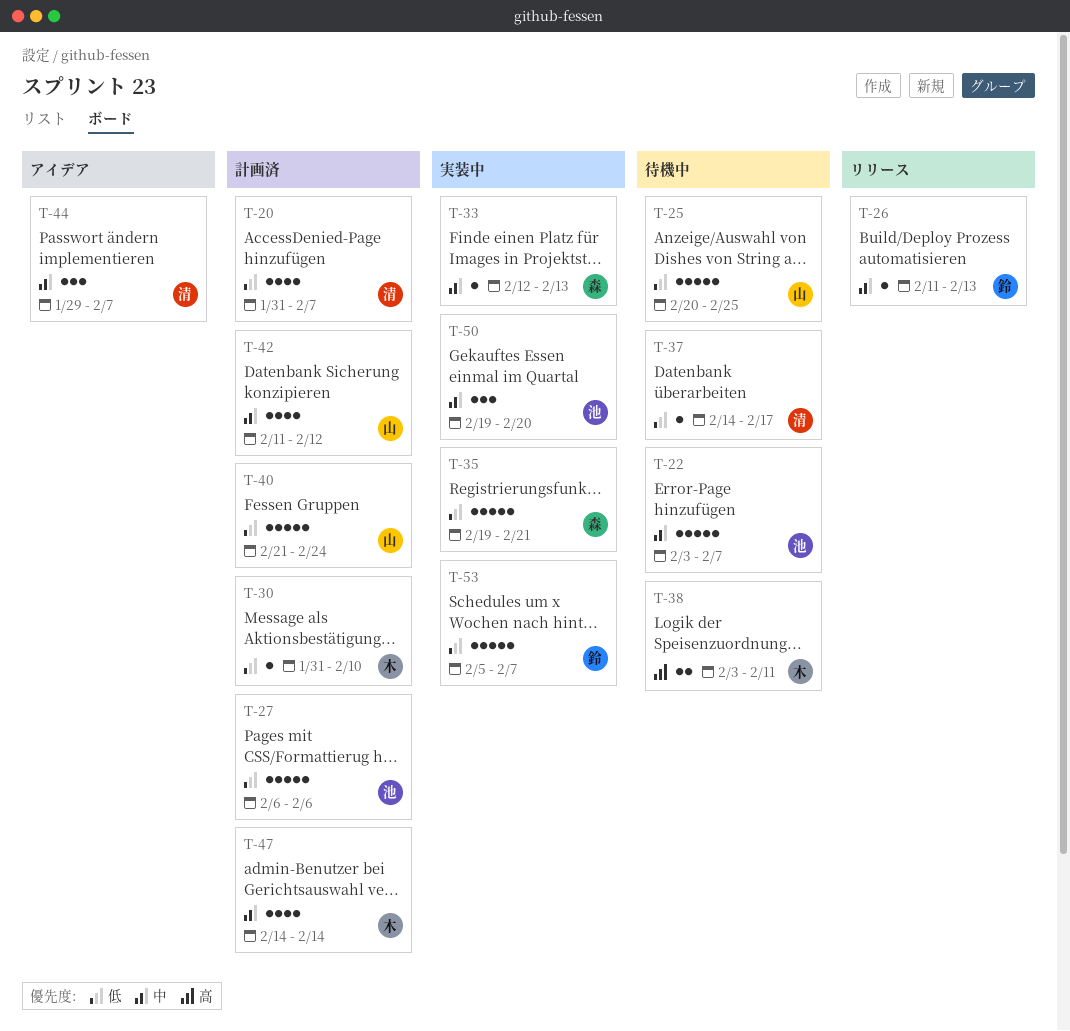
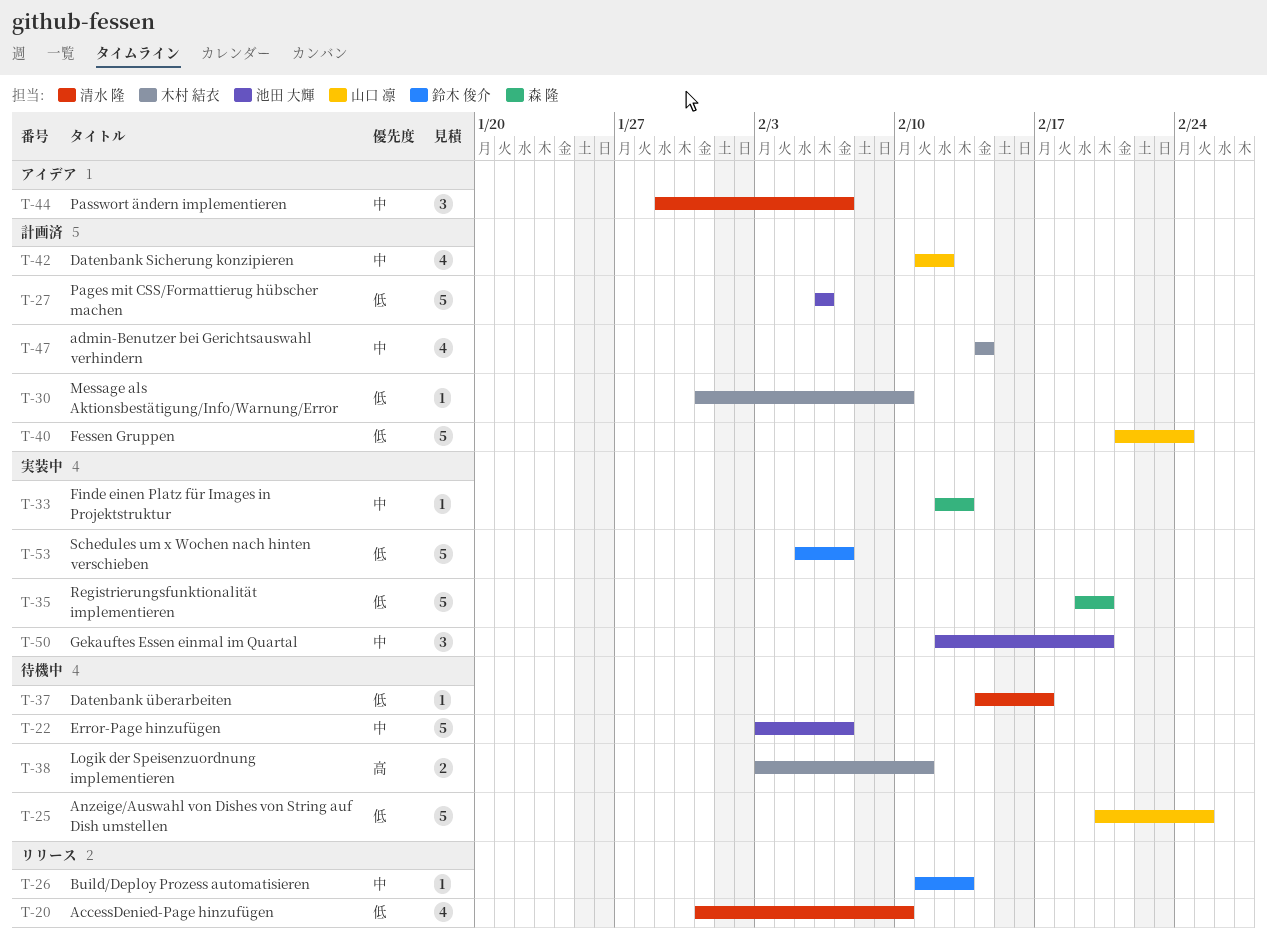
T-20, status: 計画済 -> リリース
T-20, due: Feb 7 -> Feb 10
T-35, due: Feb 21 -> Feb 20
T-50, start: Feb 19 -> Feb 12

